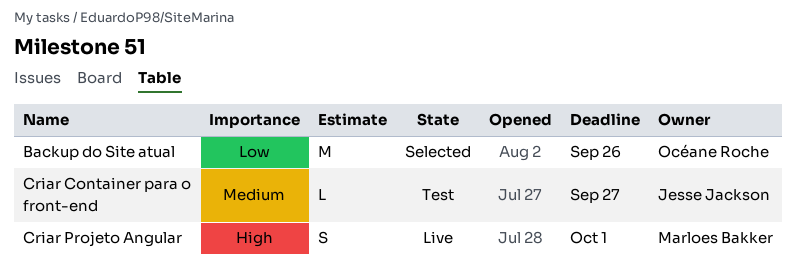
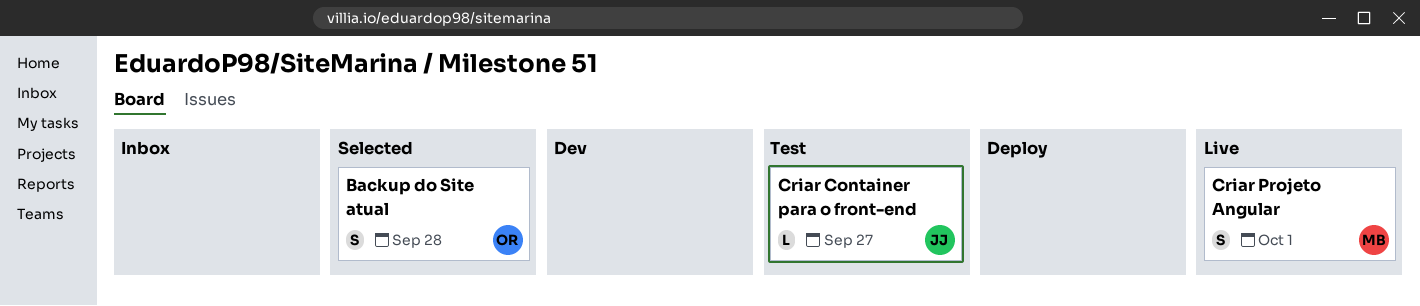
Backup do Site atual, estimate: M -> S
Backup do Site atual, due: Sep 26 -> Sep 28

